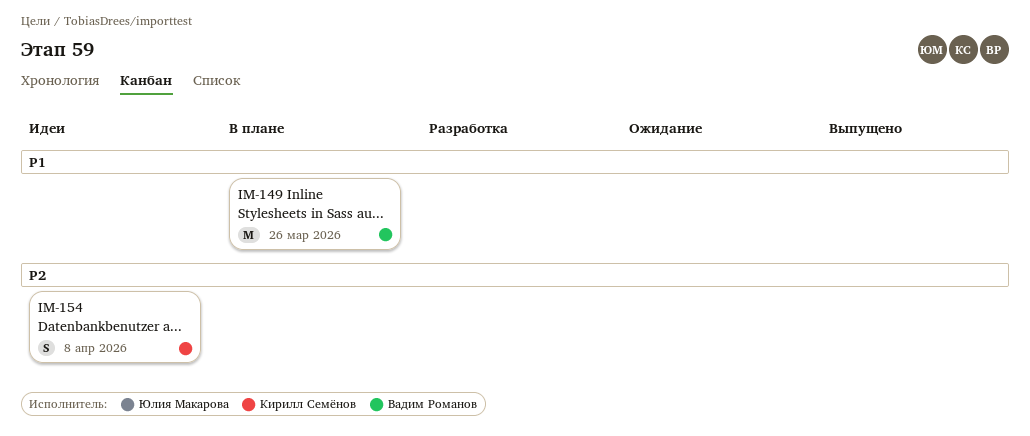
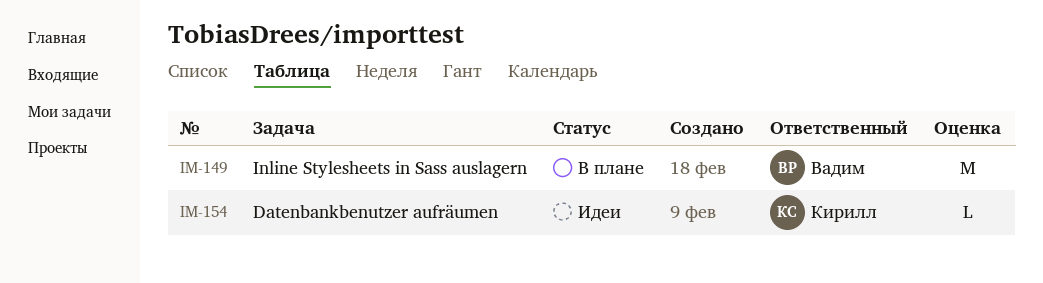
IM-154, estimate: S -> L

